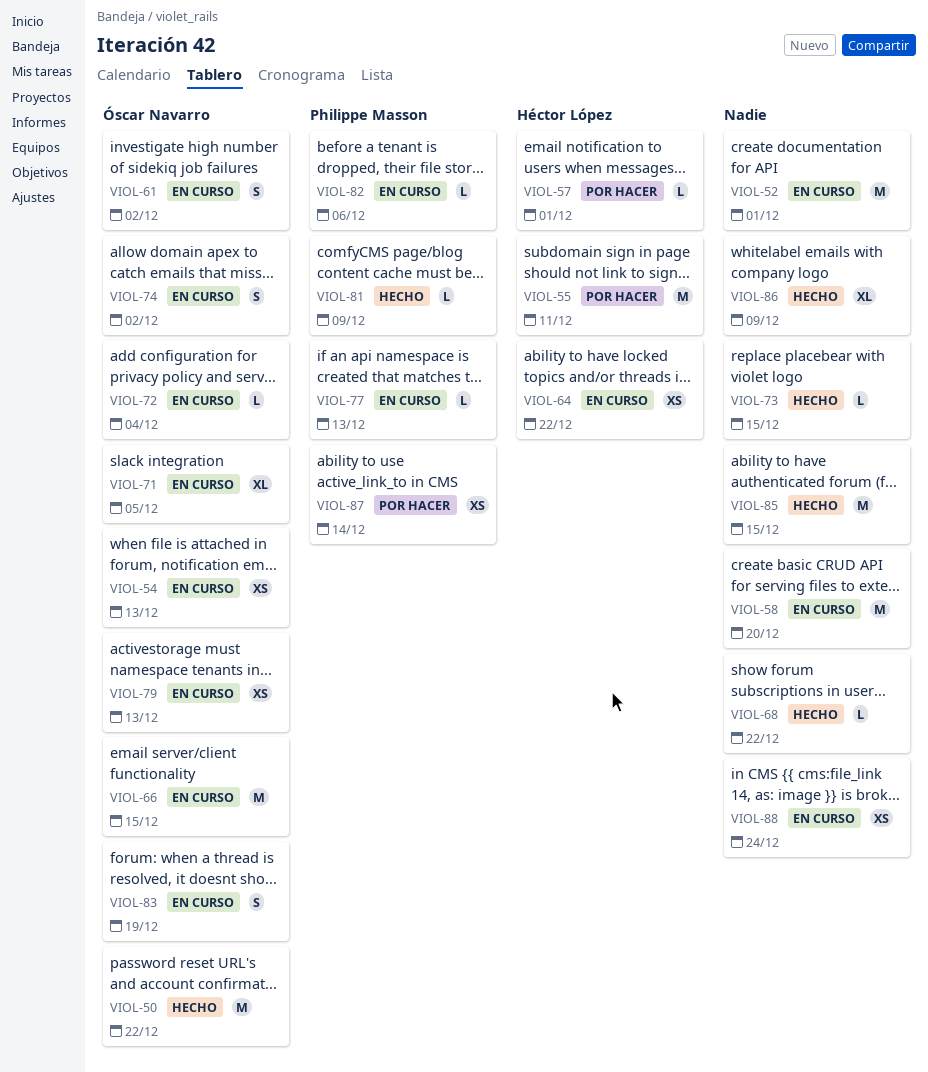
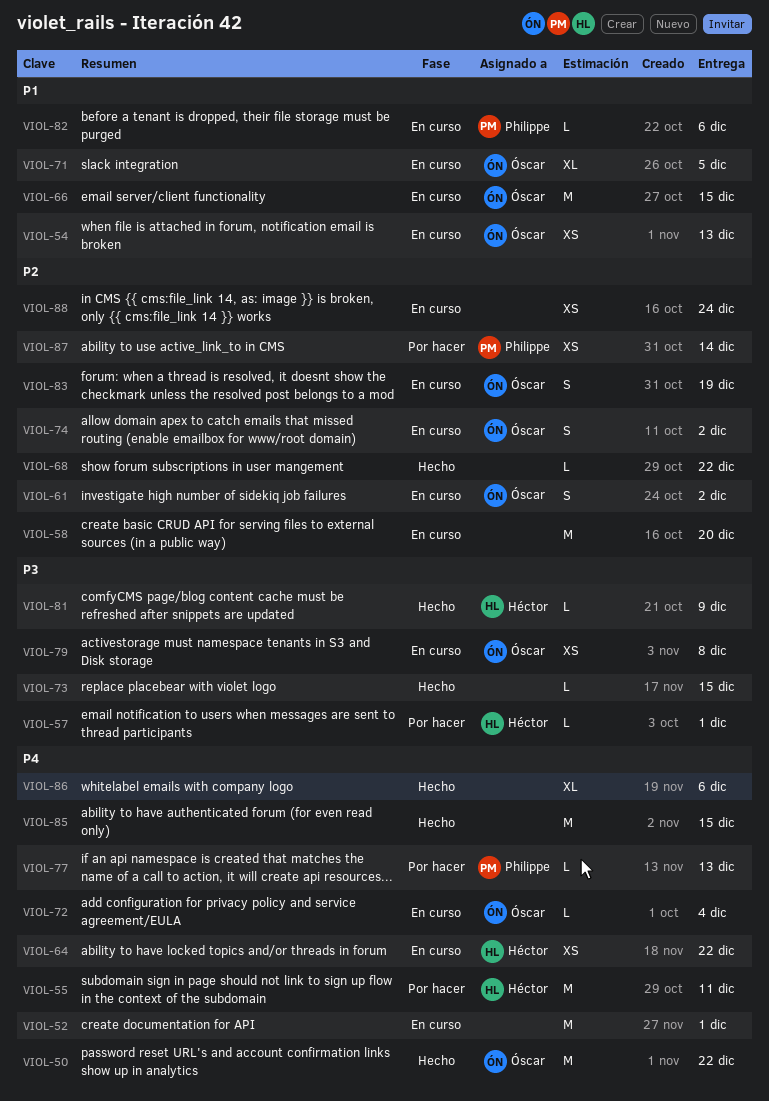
VIOL-77, status: En curso -> Por hacer
VIOL-79, due: Dec 13 -> Dec 8
VIOL-81, owner: Philippe Masson -> Héctor López
VIOL-86, due: Dec 9 -> Dec 6

